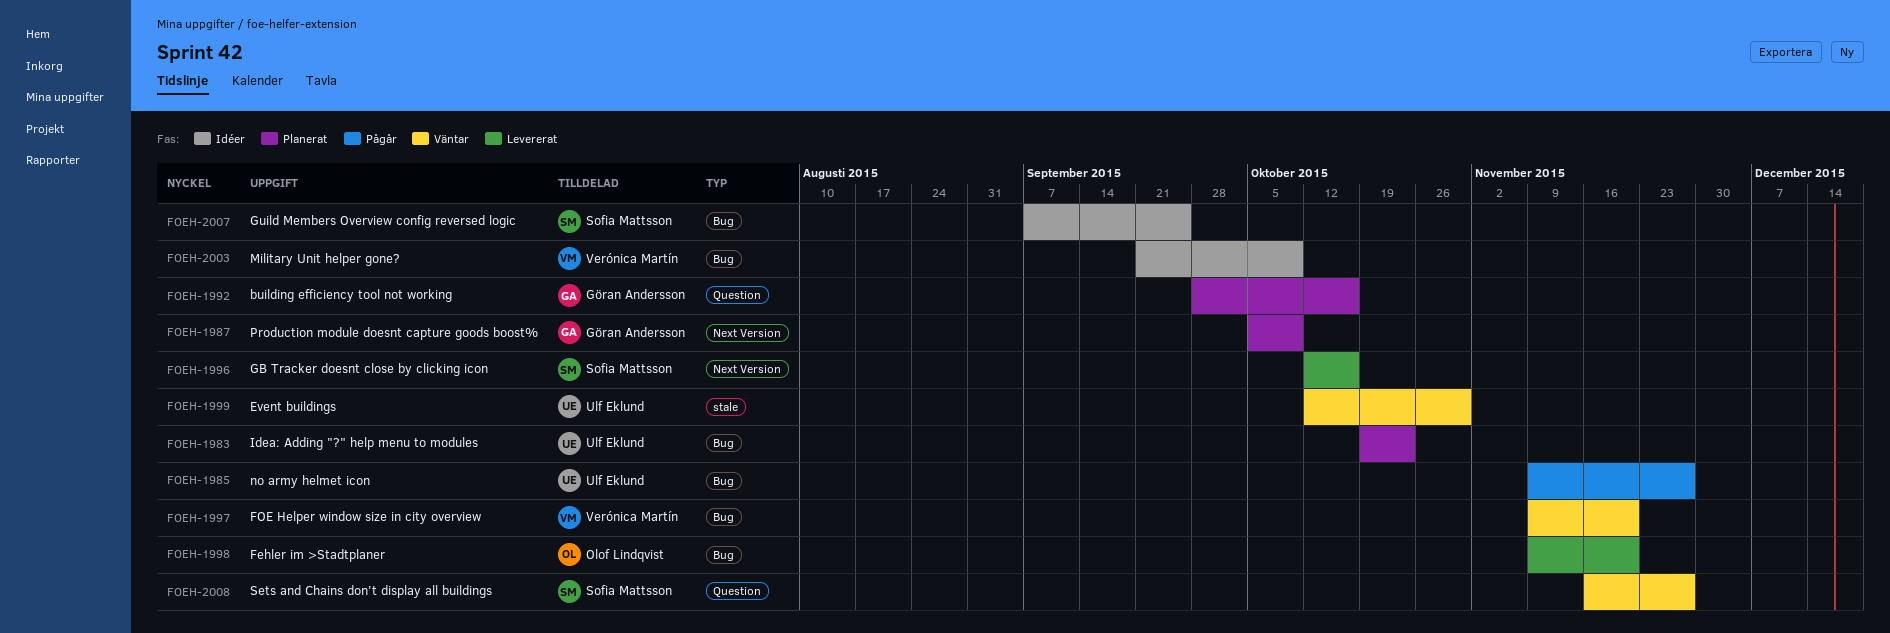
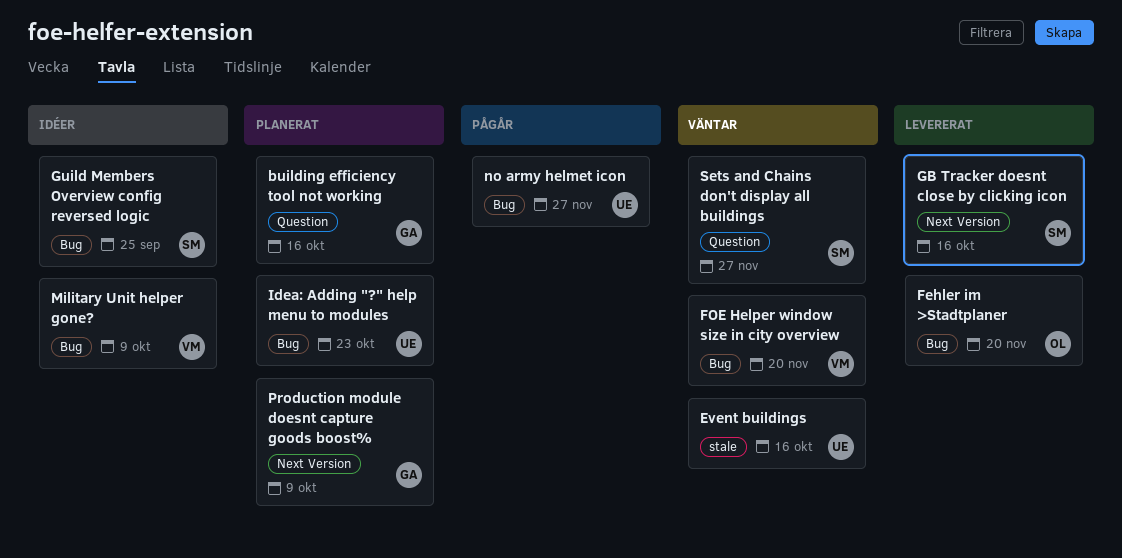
Event buildings, due: Oct 30 -> Oct 16

